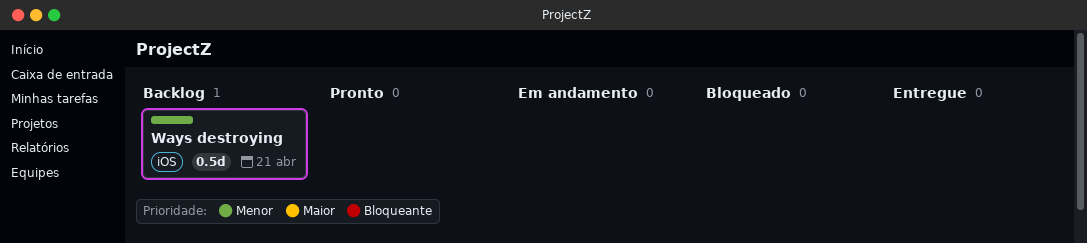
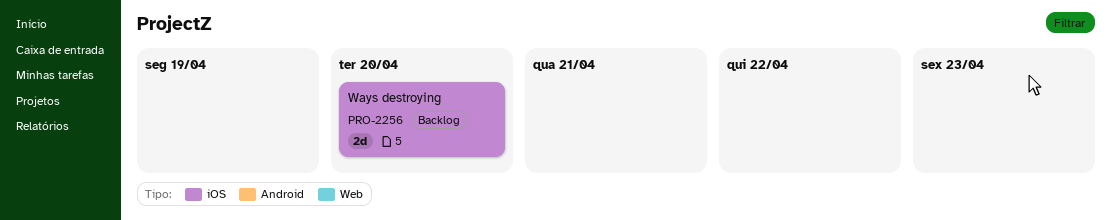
Ways destroying, estimate: 0.5d -> 2d
Ways destroying, due: Apr 21 -> Apr 20

